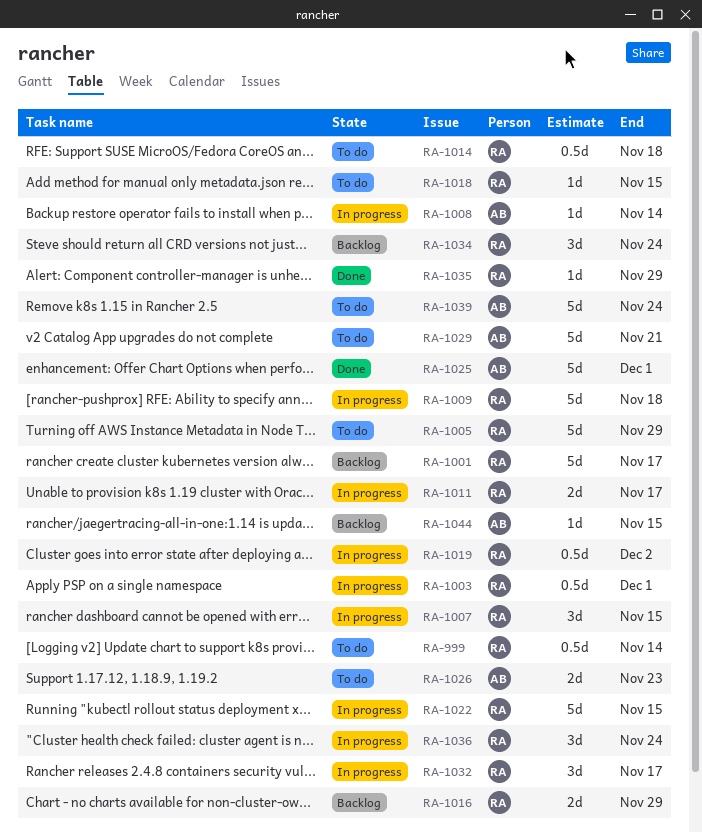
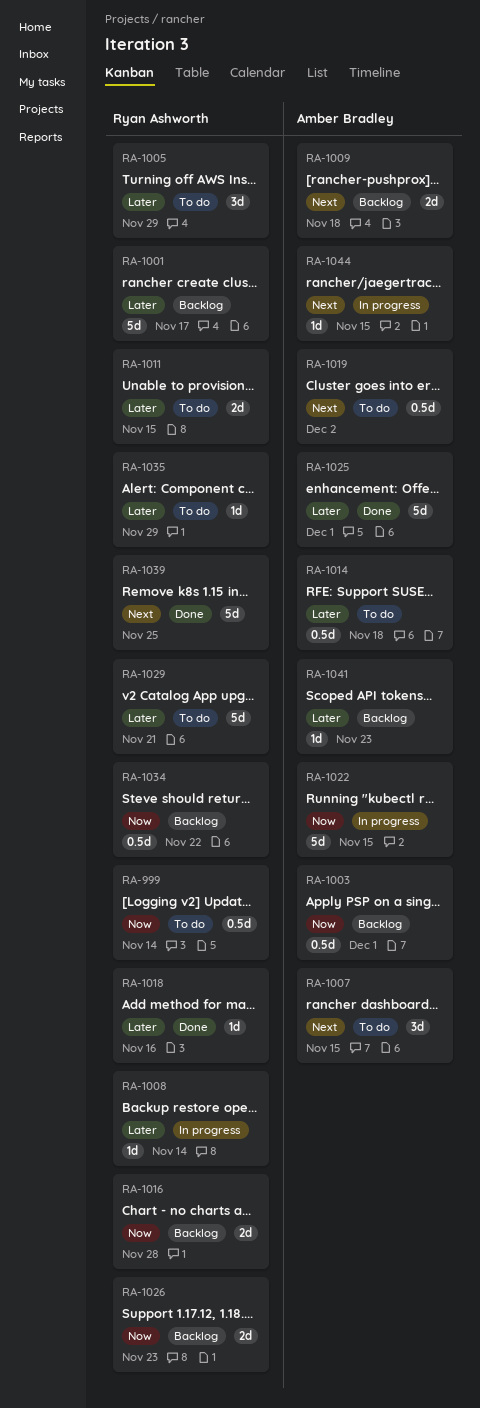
RA-1003, status: In progress -> Backlog
RA-1003, owner: Ryan Ashworth -> Amber Bradley
RA-1005, estimate: 5d -> 3d
RA-1007, status: In progress -> To do
RA-1007, owner: Ryan Ashworth -> Amber Bradley
RA-1008, owner: Amber Bradley -> Ryan Ashworth
RA-1009, status: In progress -> Backlog
RA-1009, owner: Ryan Ashworth -> Amber Bradley
RA-1009, estimate: 5d -> 2d
RA-1011, status: In progress -> To do
RA-1011, due: Nov 17 -> Nov 15
RA-1014, owner: Ryan Ashworth -> Amber Bradley
RA-1016, due: Nov 29 -> Nov 28
RA-1018, status: To do -> Done
RA-1018, due: Nov 15 -> Nov 16
RA-1019, status: In progress -> To do
RA-1019, owner: Ryan Ashworth -> Amber Bradley
RA-1022, owner: Ryan Ashworth -> Amber Bradley
RA-1026, status: To do -> Backlog
RA-1026, owner: Amber Bradley -> Ryan Ashworth
RA-1029, owner: Amber Bradley -> Ryan Ashworth
RA-1032: present -> none
RA-1034, estimate: 3d -> 0.5d
RA-1034, due: Nov 24 -> Nov 22
RA-1035, status: Done -> To do
RA-1036: present -> none
RA-1039, status: To do -> Done
RA-1039, owner: Amber Bradley -> Ryan Ashworth
RA-1039, due: Nov 24 -> Nov 25
RA-1041: none -> present
RA-1044, status: Backlog -> In progress

